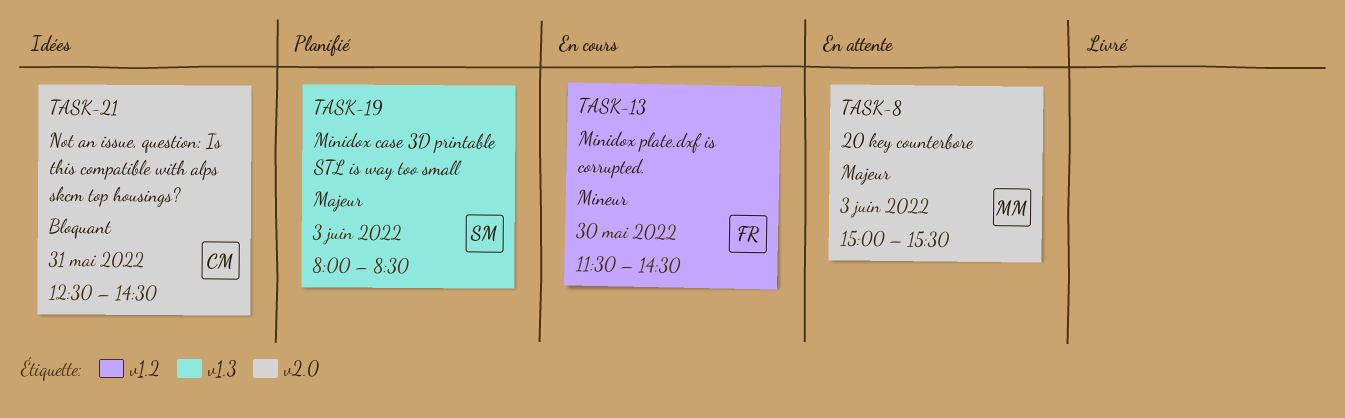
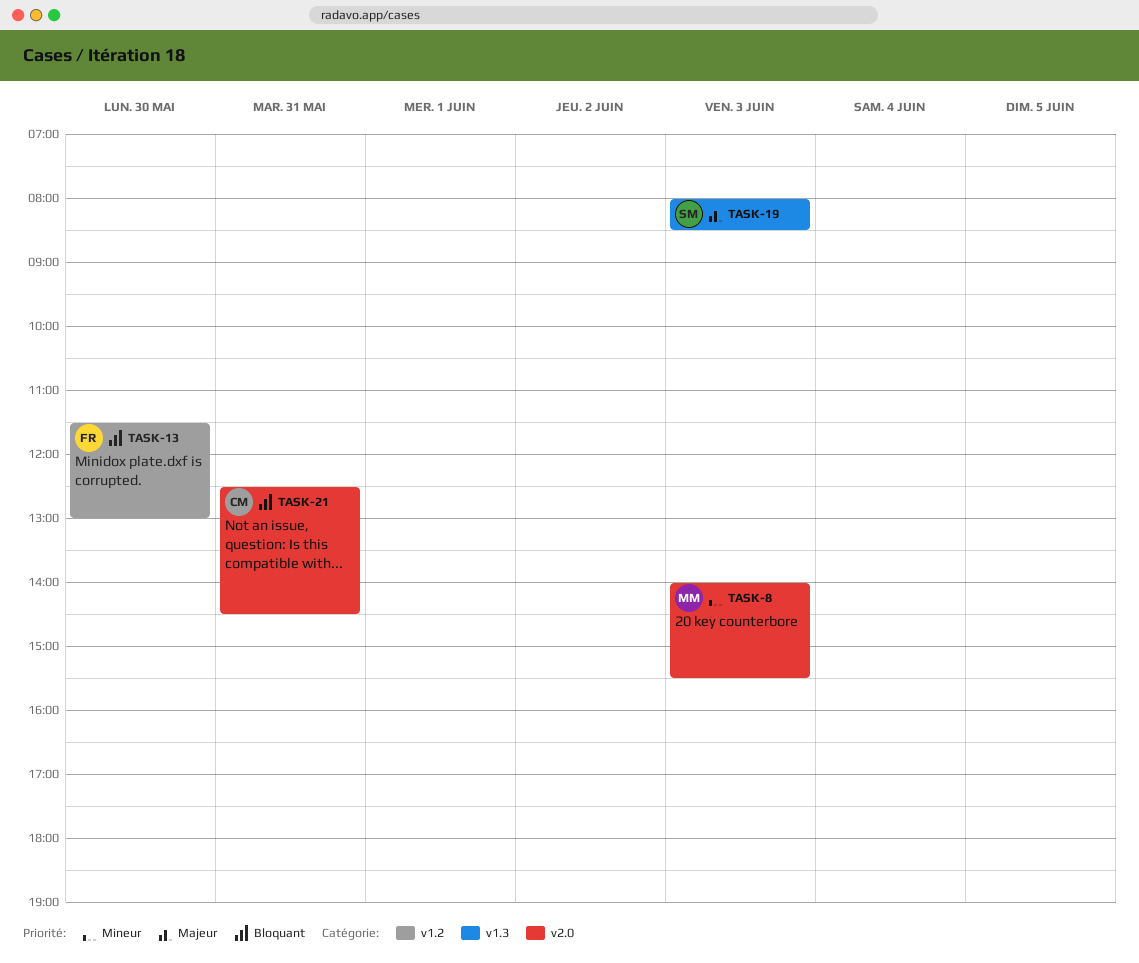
TASK-8, priority: Majeur -> Mineur
TASK-8, begins: 15:00 -> 14:00
TASK-13, priority: Mineur -> Bloquant
TASK-13, ends: 14:30 -> 13:00

